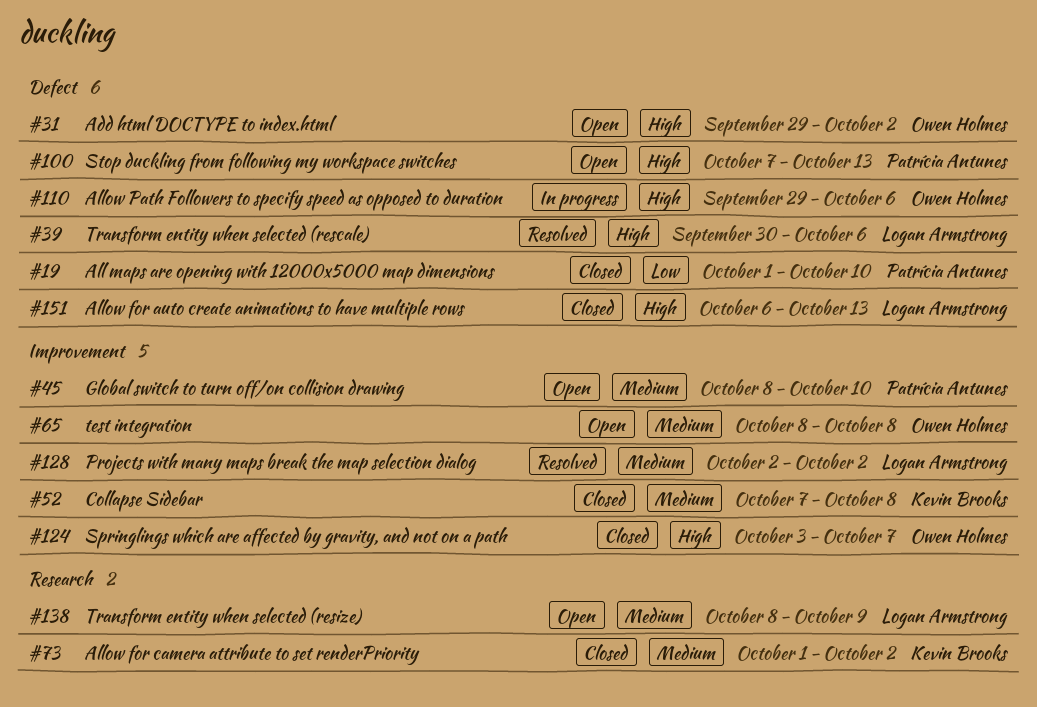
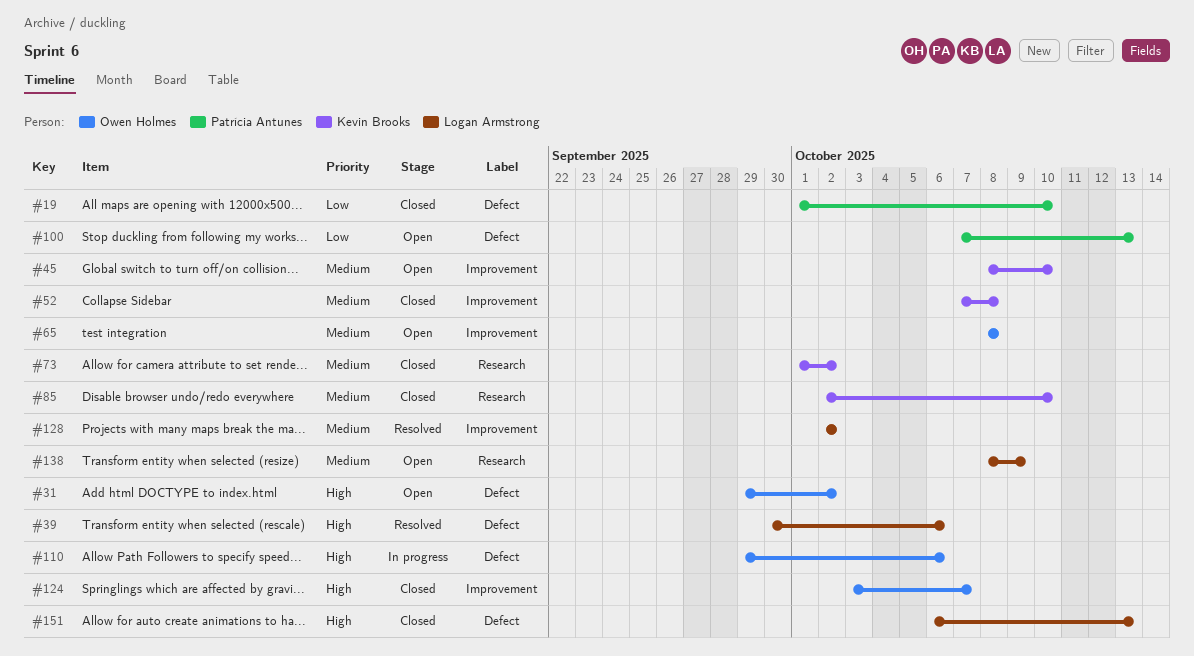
#45, owner: Patrícia Antunes -> Kevin Brooks
#85: none -> present
#100, priority: High -> Low

